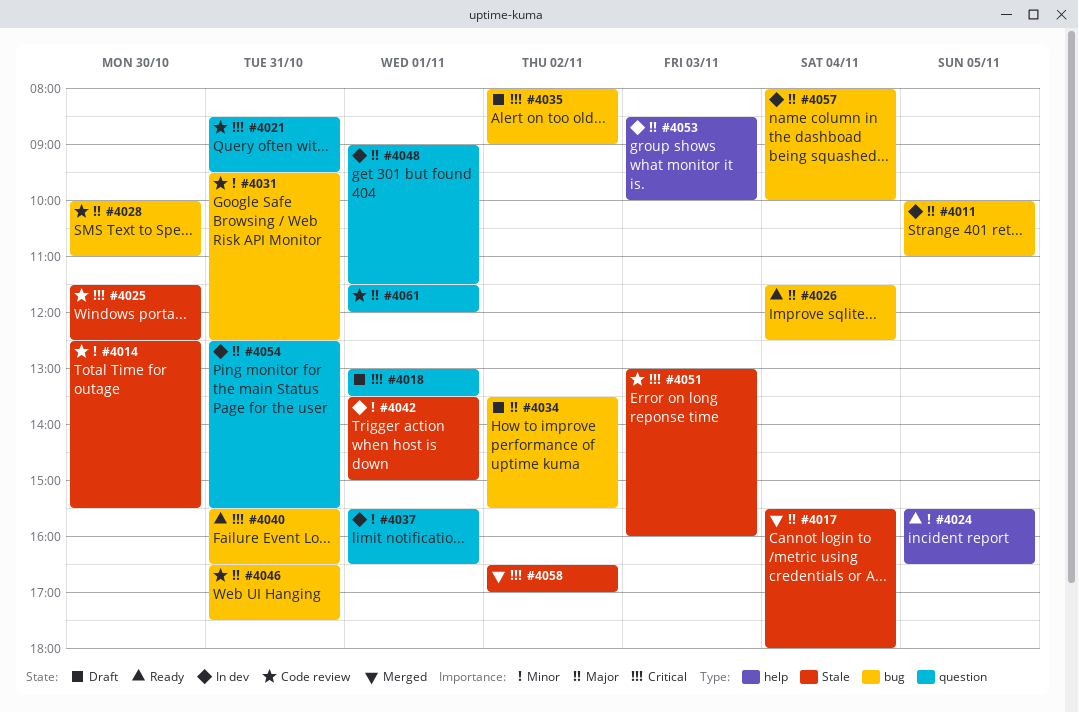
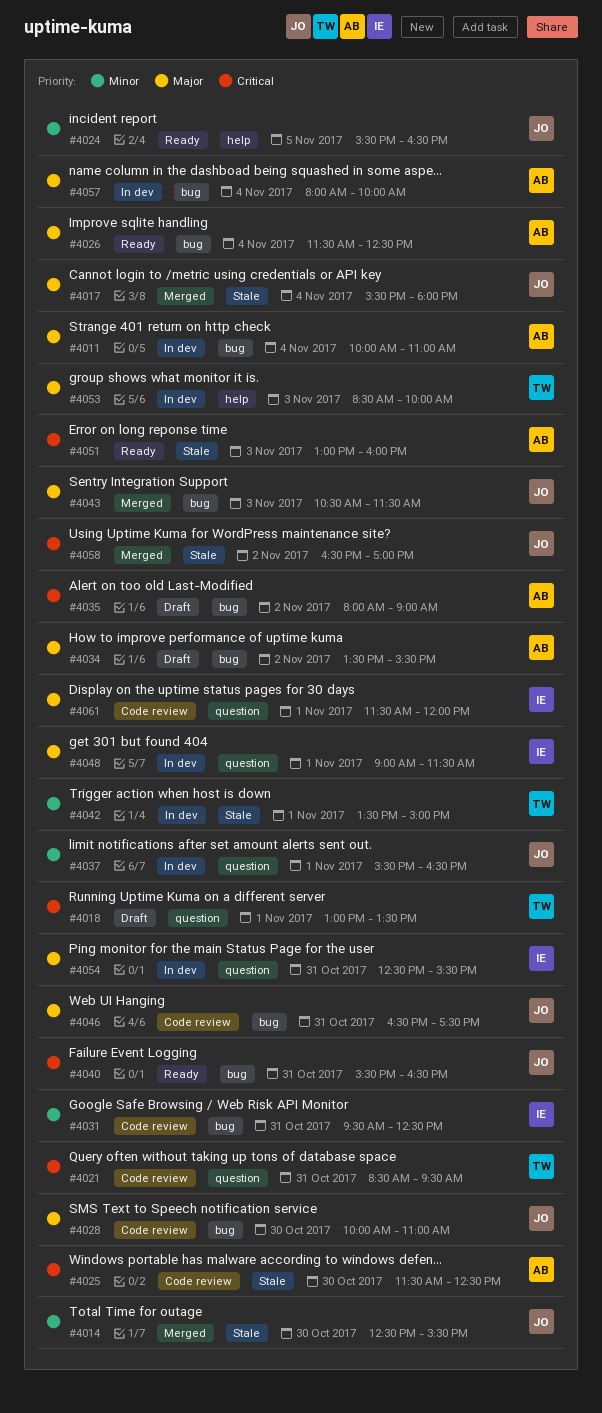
#4011, day: Nov 5 -> Nov 4
#4014, status: Code review -> Merged
#4043: none -> present
#4051, status: Code review -> Ready

